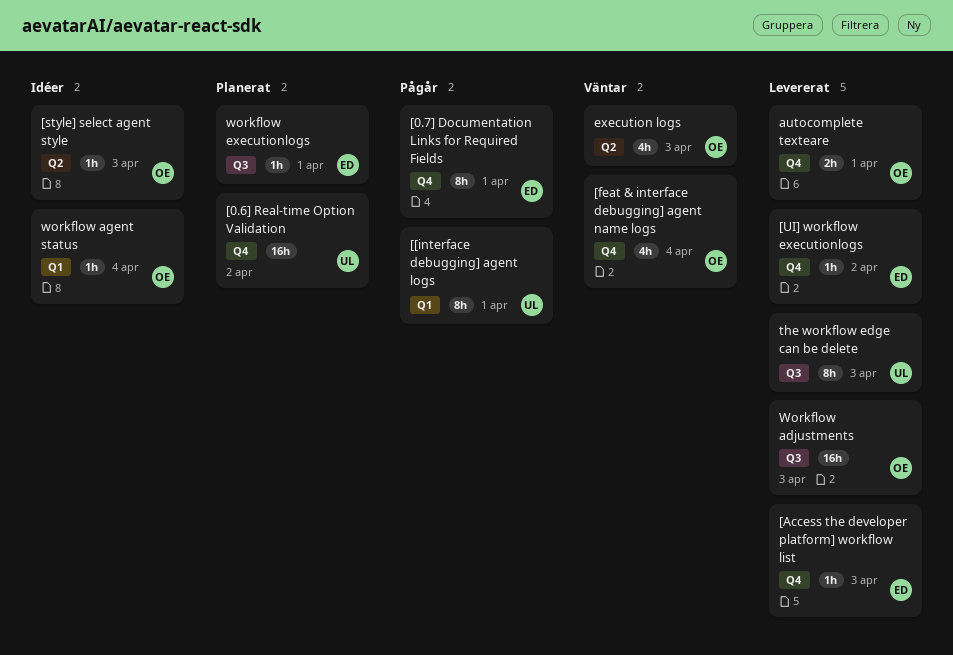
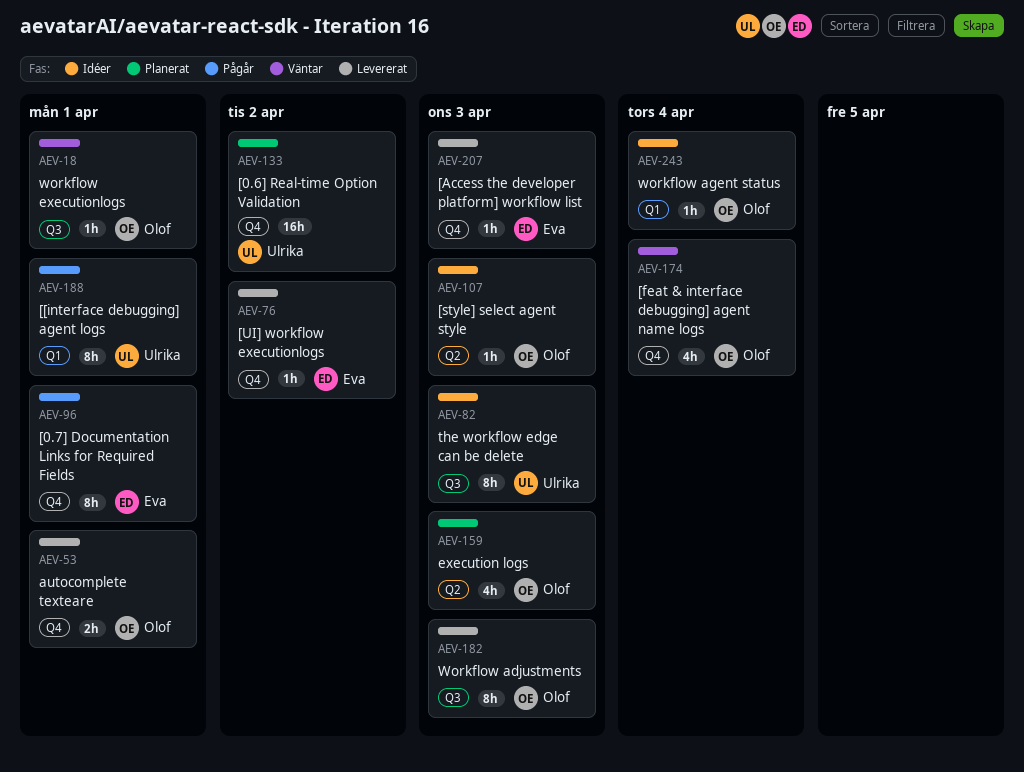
execution logs, status: Väntar -> Planerat
the workflow edge can be delete, status: Levererat -> Idéer
Workflow adjustments, estimate: 16h -> 8h
workflow executionlogs, status: Planerat -> Väntar
workflow executionlogs, owner: Eva -> Olof

